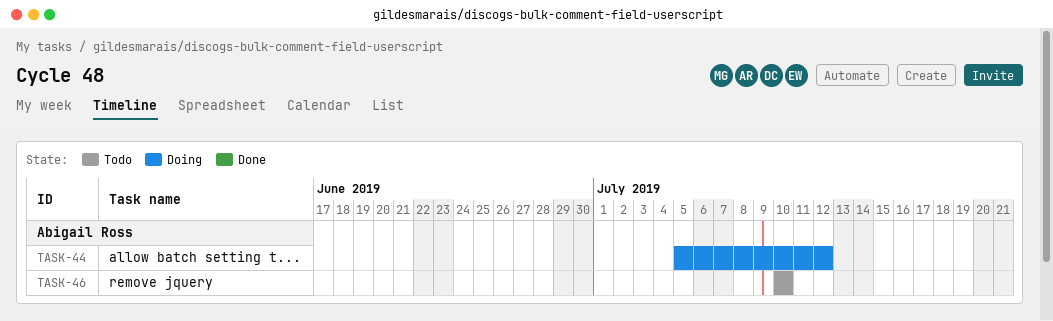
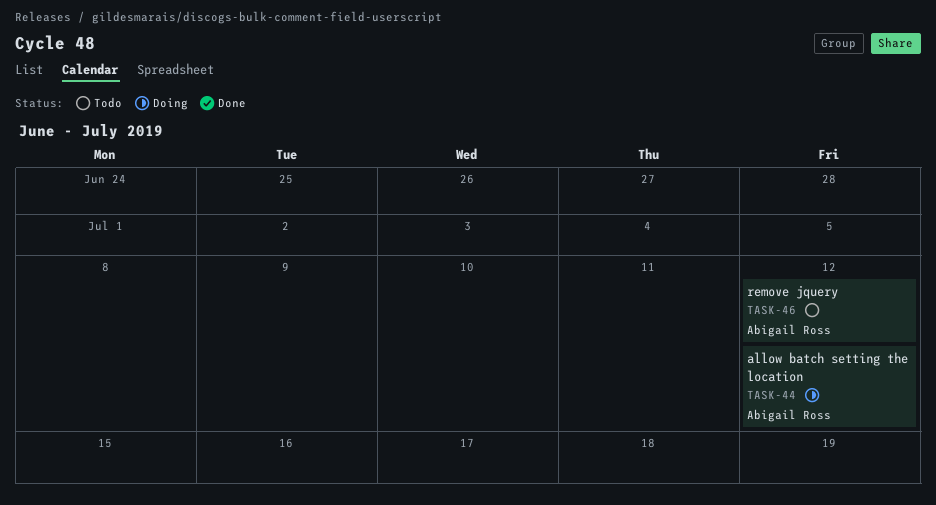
TASK-46, due: Jul 10 -> Jul 12

